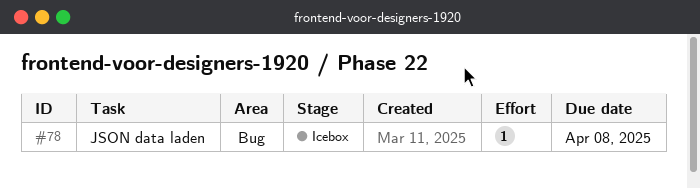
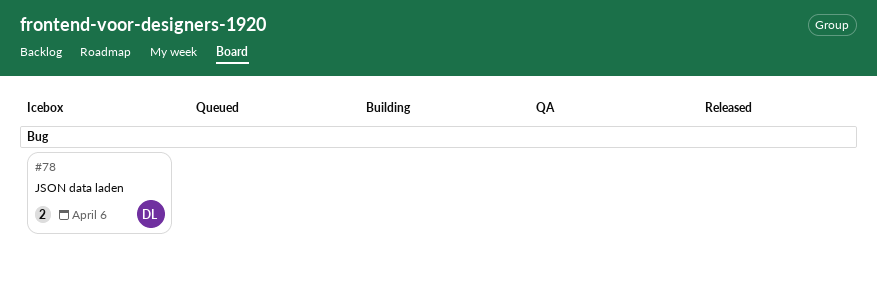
#78, estimate: 1 -> 2
#78, due: Apr 8 -> Apr 6

